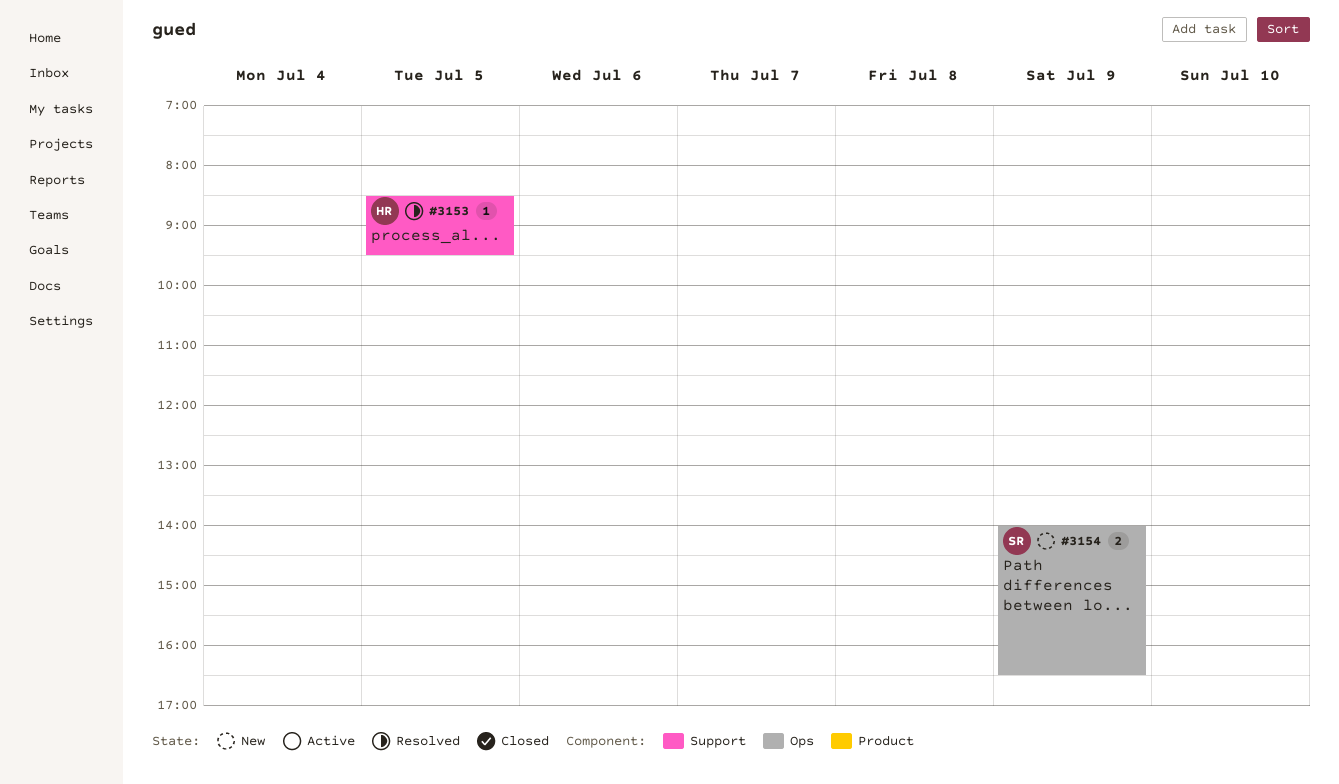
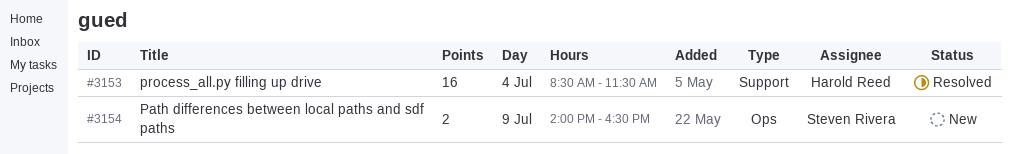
#3153, estimate: 1 -> 16
#3153, day: Jul 5 -> Jul 4
#3153, ends: 09:30 -> 11:30

